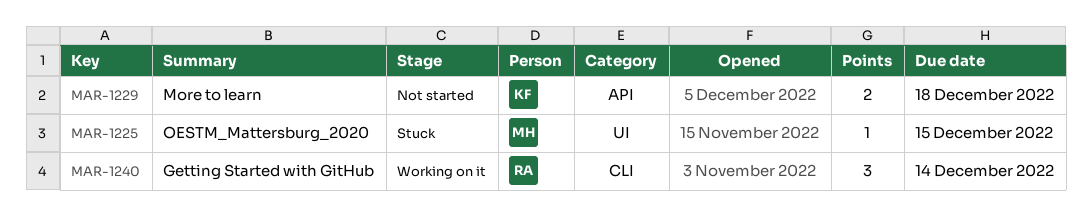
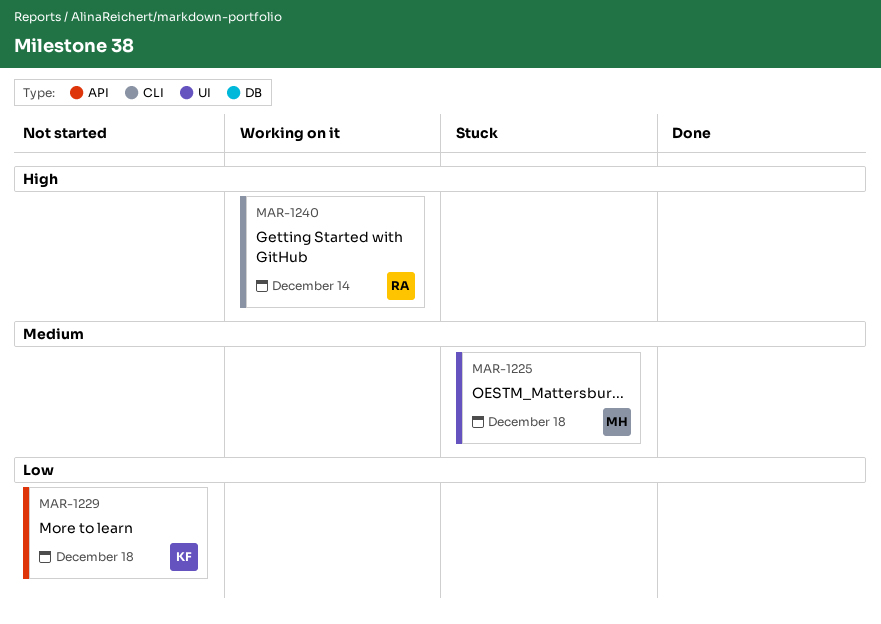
MAR-1225, due: Dec 15 -> Dec 18

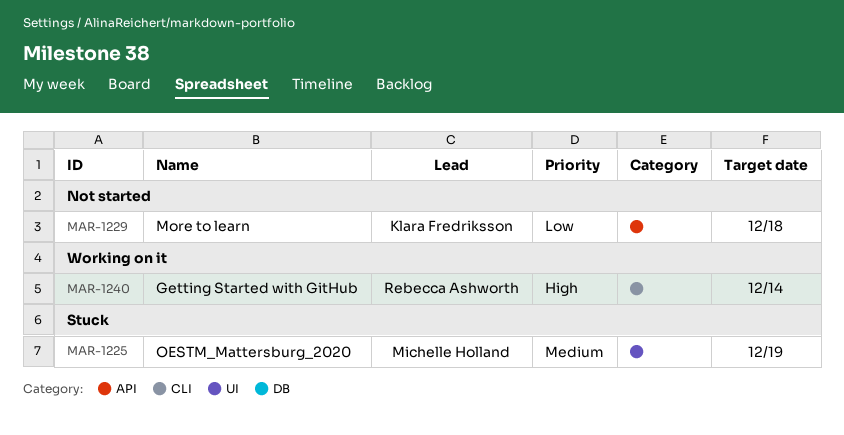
MAR-1225, due: Dec 18 -> Dec 19

